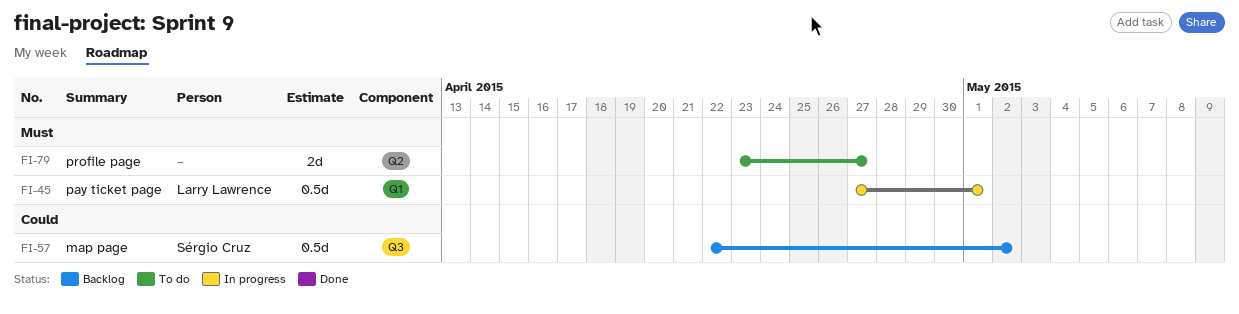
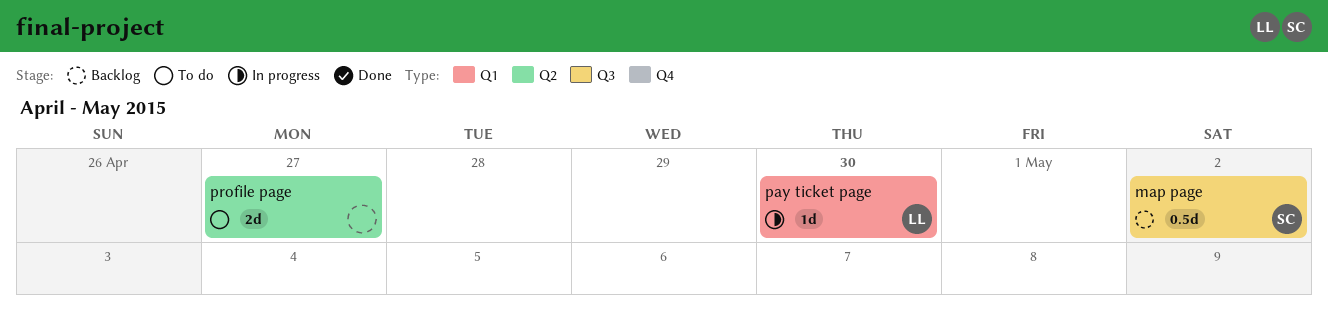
pay ticket page, estimate: 0.5d -> 1d
pay ticket page, due: May 1 -> Apr 30

